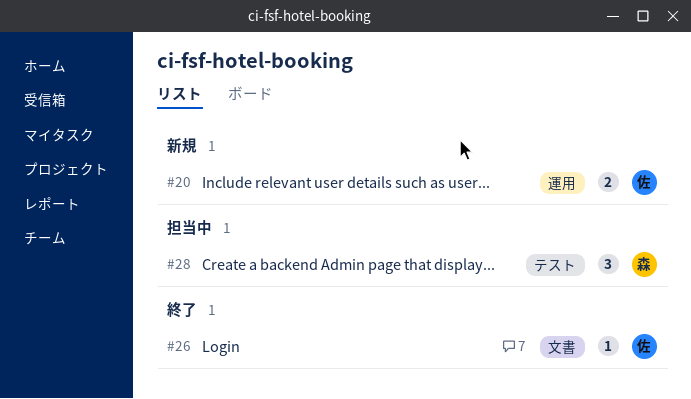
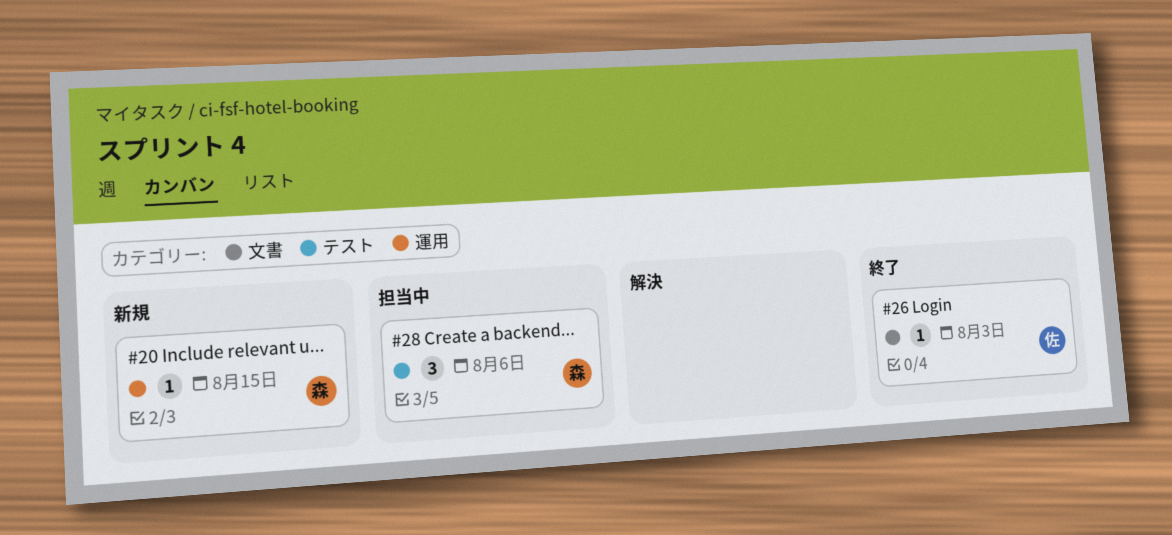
#20, owner: 佐 -> 森
#20, estimate: 2 -> 1

